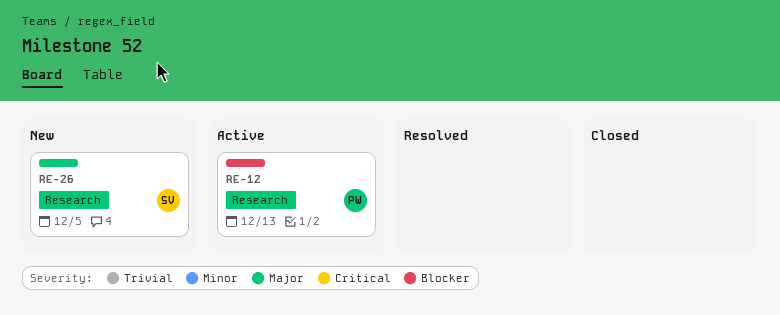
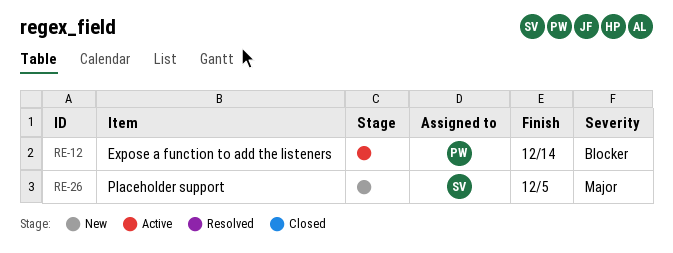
RE-12, due: Dec 13 -> Dec 14

